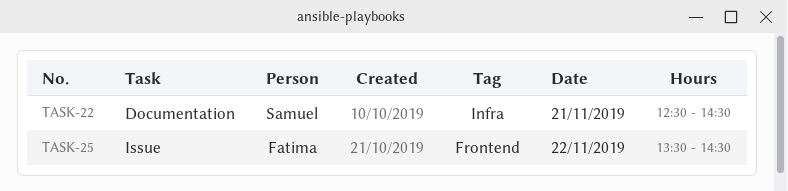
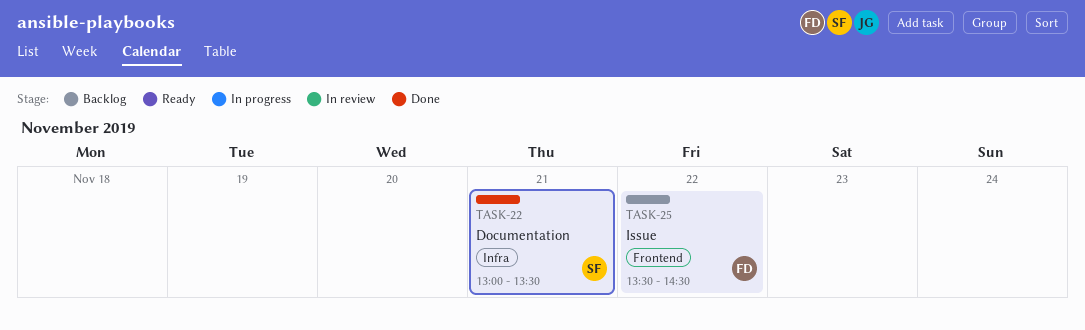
TASK-22, begins: 12:30 -> 13:00
TASK-22, ends: 14:30 -> 13:30

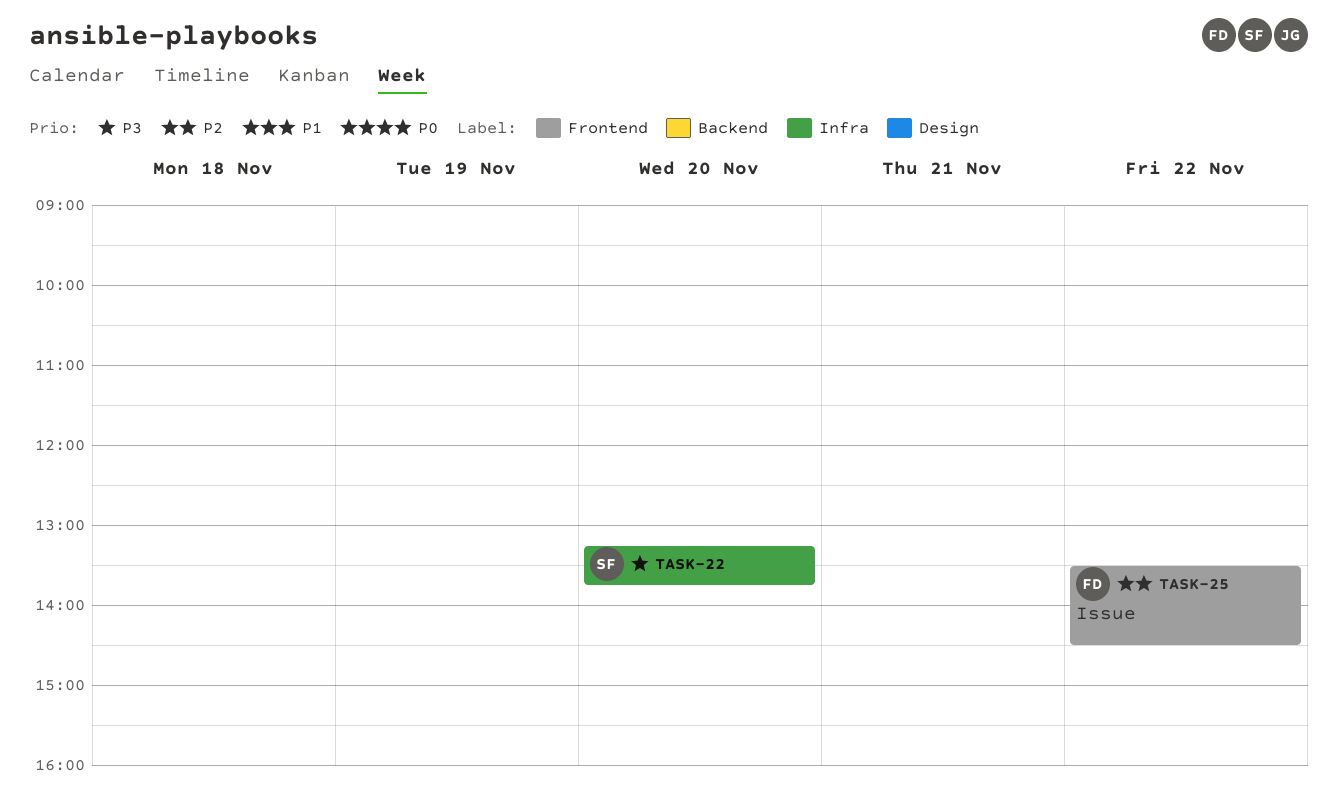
TASK-22, day: Nov 21 -> Nov 20
TASK-22, begins: 13:00 -> 13:15
TASK-22, ends: 13:30 -> 13:45

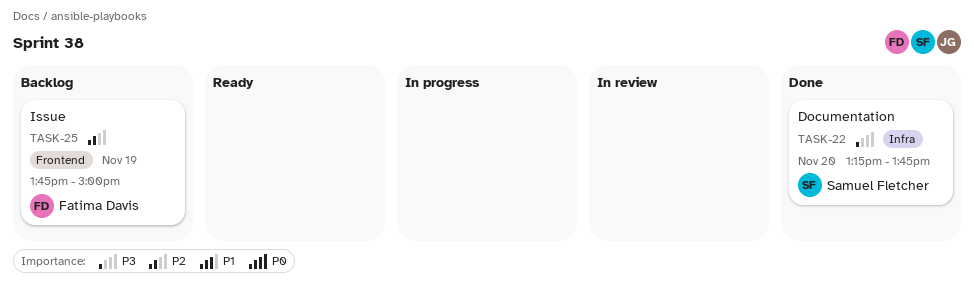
TASK-25, day: Nov 22 -> Nov 19
TASK-25, begins: 13:30 -> 13:45
TASK-25, ends: 14:30 -> 15:00

